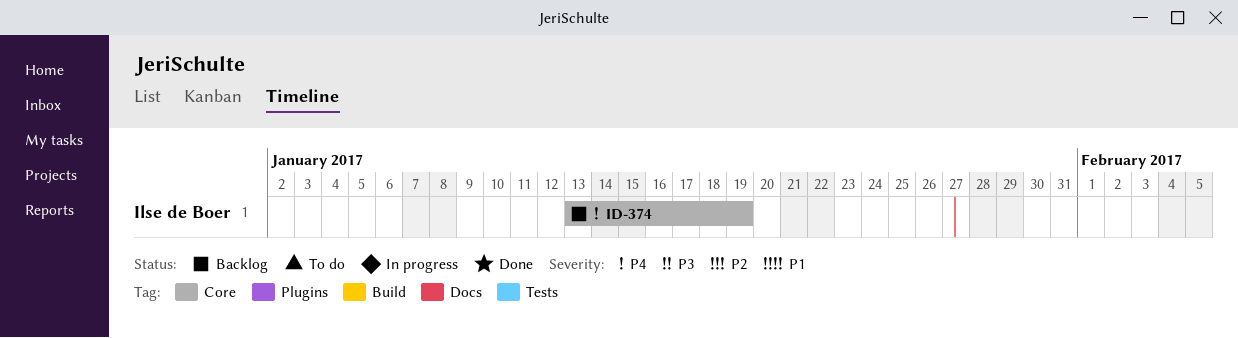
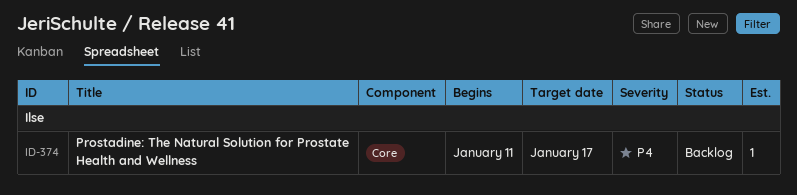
ID-374, start: Jan 13 -> Jan 11
ID-374, due: Jan 19 -> Jan 17

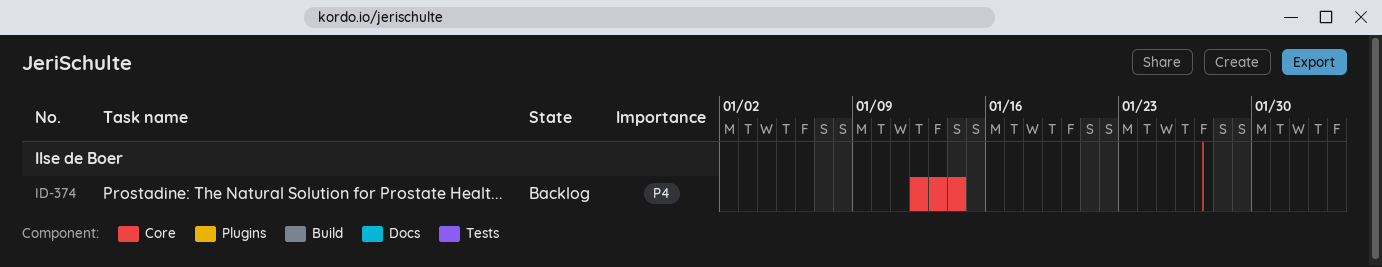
ID-374, start: Jan 11 -> Jan 12
ID-374, due: Jan 17 -> Jan 14

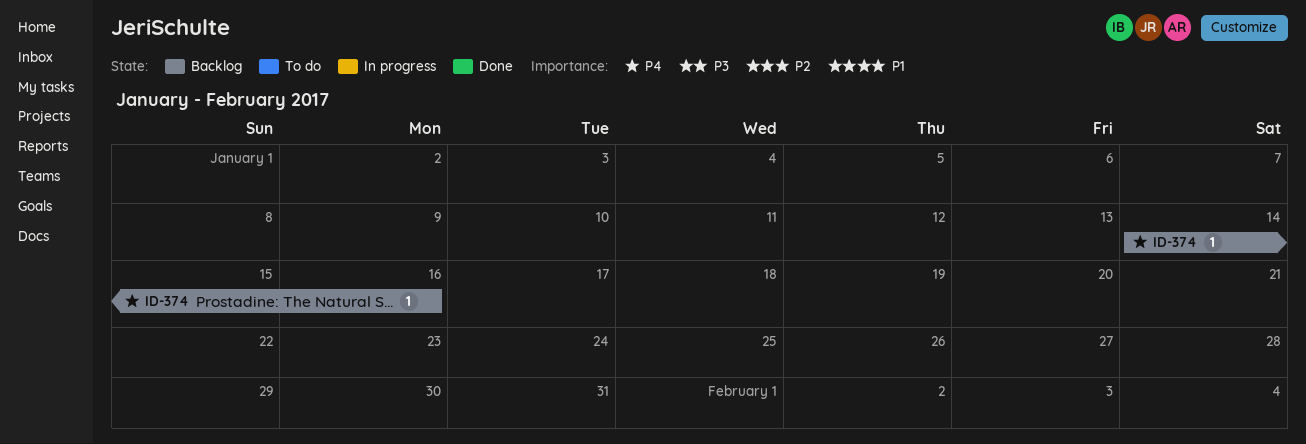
ID-374, start: Jan 12 -> Jan 14
ID-374, due: Jan 14 -> Jan 16

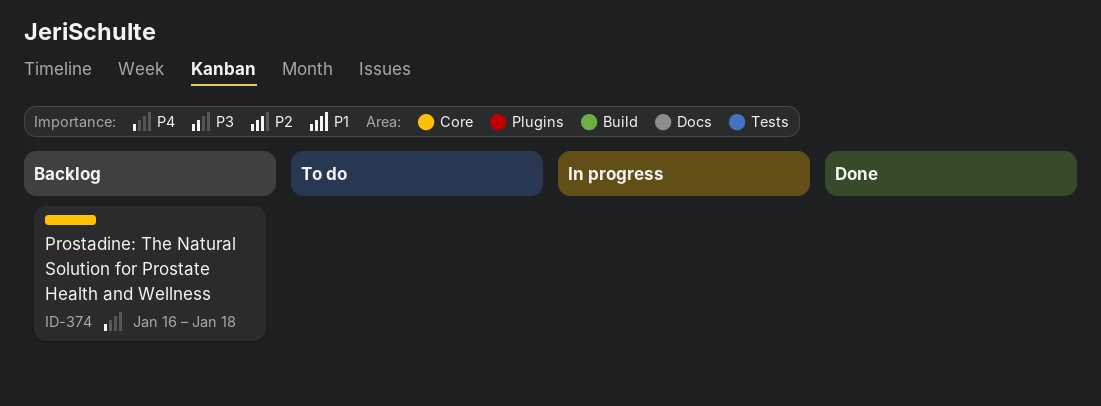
ID-374, start: Jan 14 -> Jan 16
ID-374, due: Jan 16 -> Jan 18

